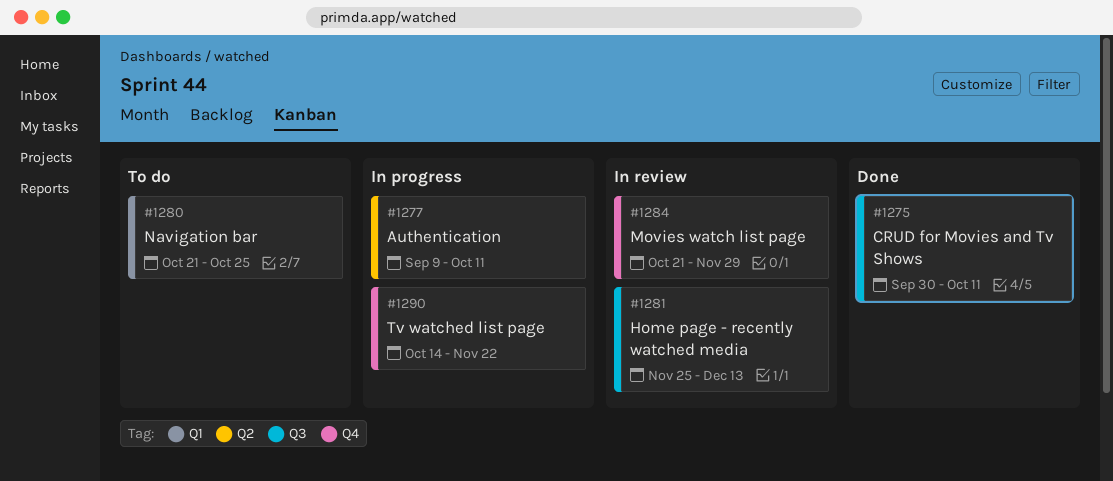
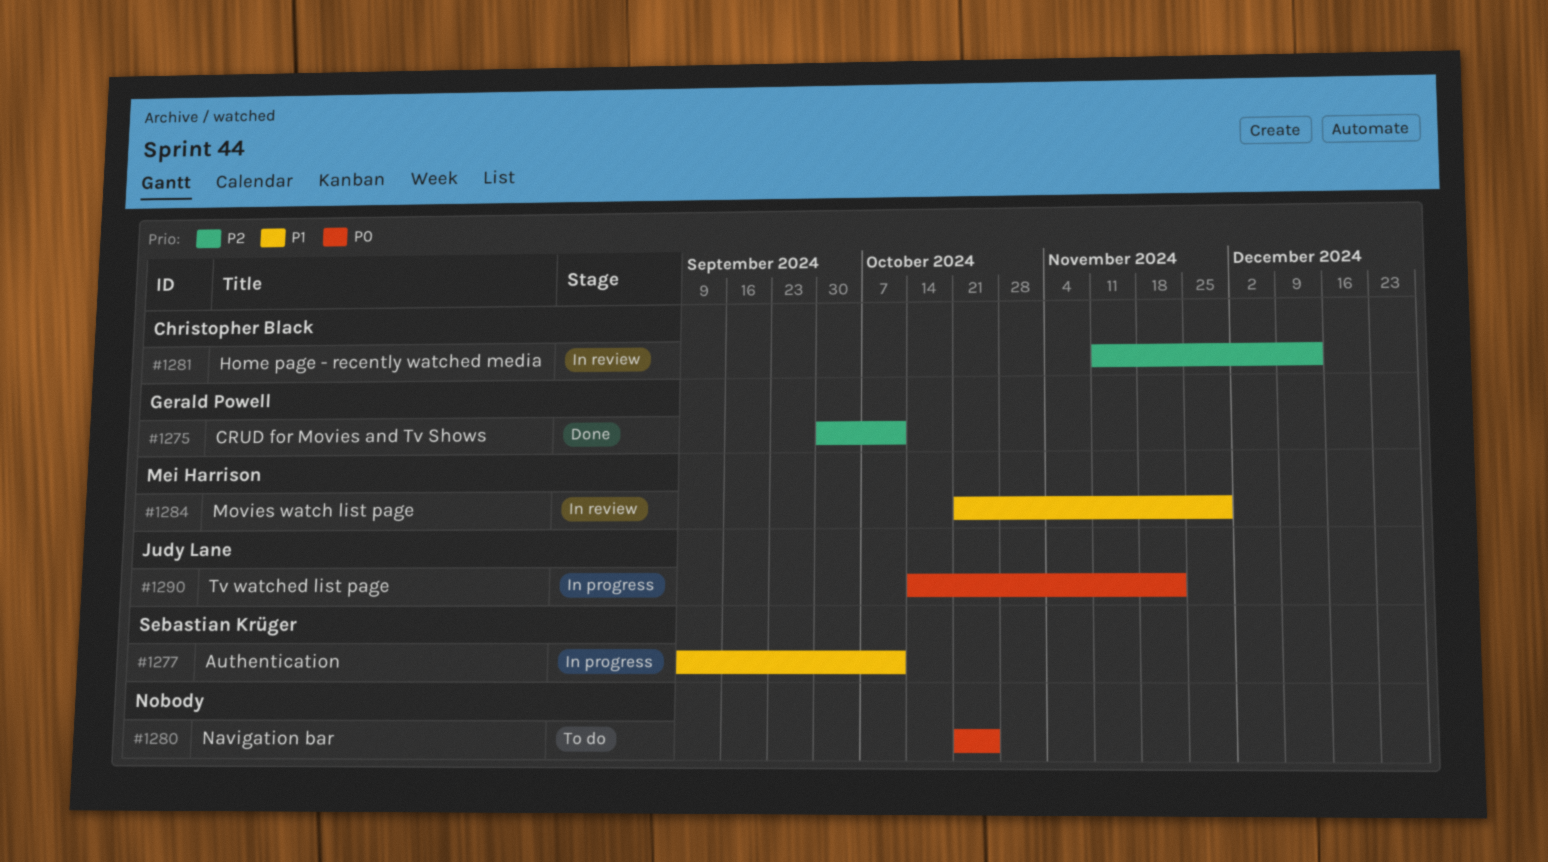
#1281, start: Nov 25 -> Nov 11

